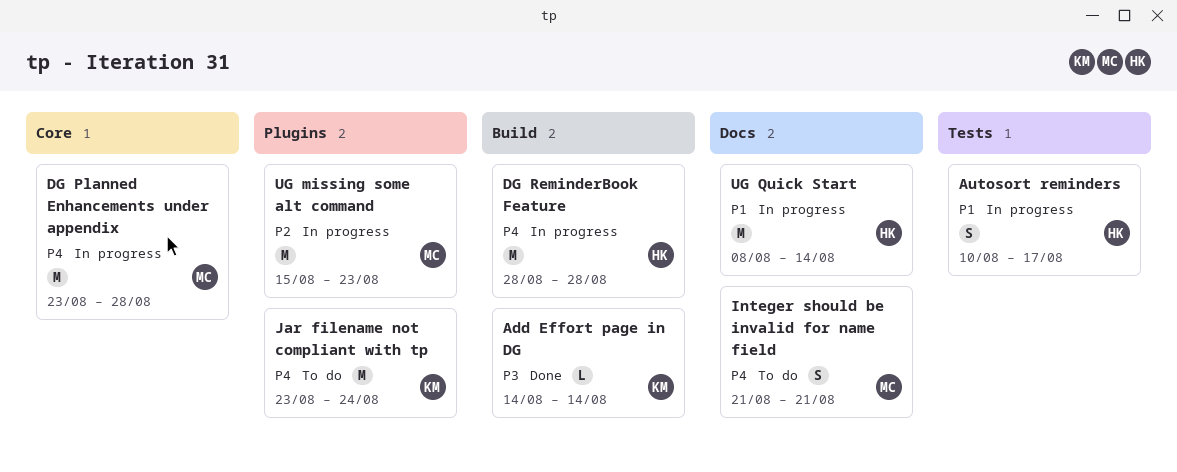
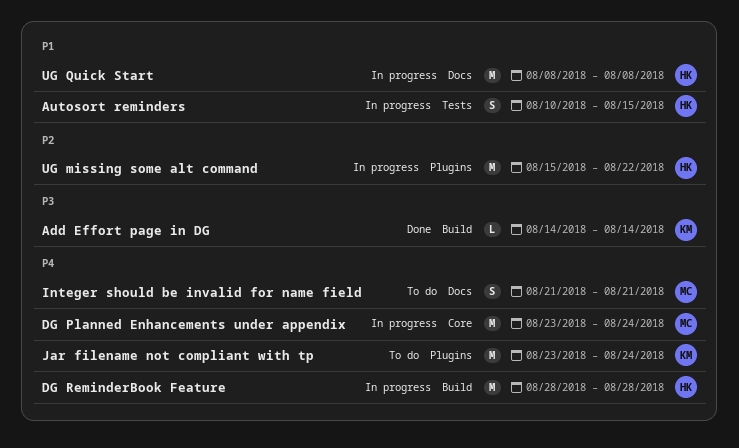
Autosort reminders, due: Aug 17 -> Aug 15
DG Planned Enhancements under appendix, due: Aug 28 -> Aug 24
UG missing some alt command, owner: MC -> HK
UG missing some alt command, due: Aug 23 -> Aug 22
UG Quick Start, due: Aug 14 -> Aug 8

